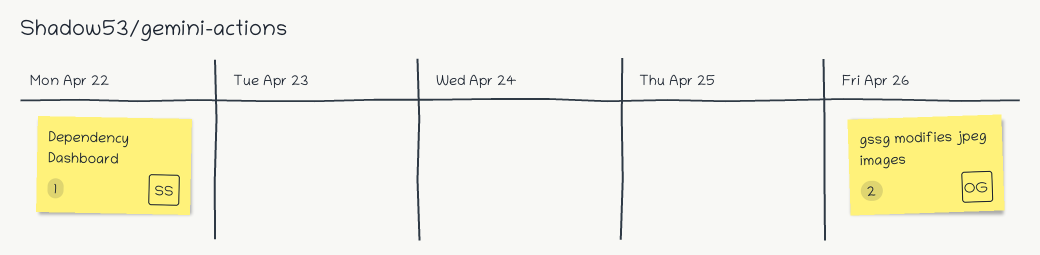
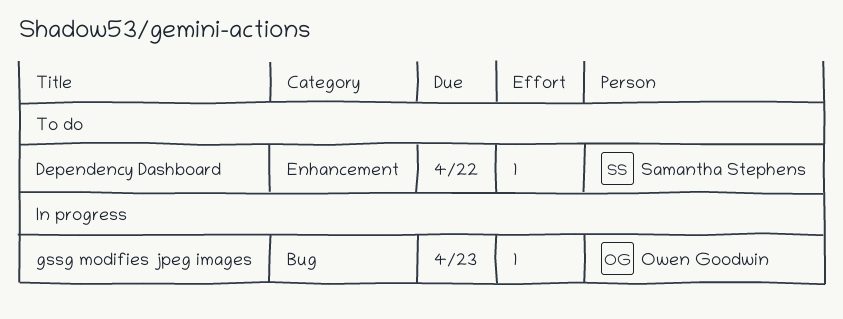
gssg modifies jpeg images, estimate: 2 -> 1
gssg modifies jpeg images, due: Apr 26 -> Apr 23

